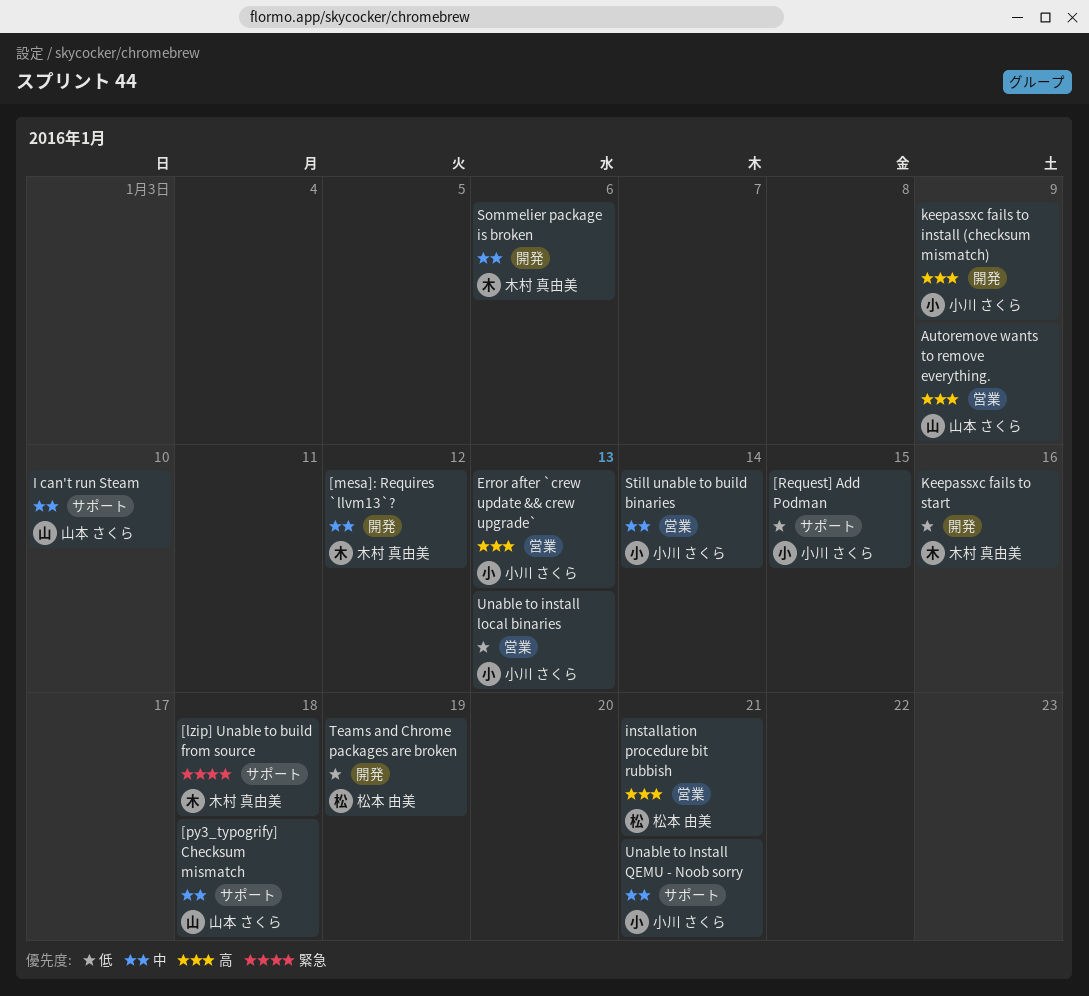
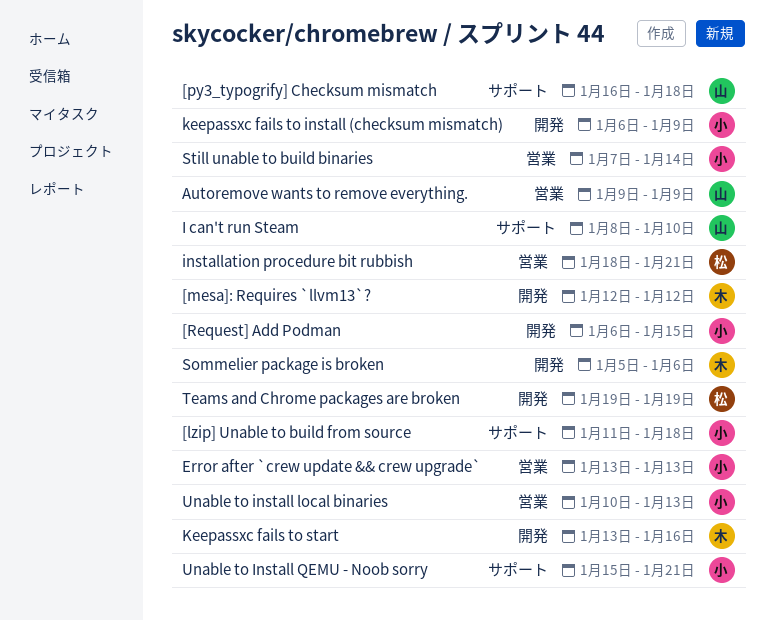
[lzip] Unable to build from source, owner: 木村 真由美 -> 小川 さくら
[Request] Add Podman, label: サポート -> 開発

